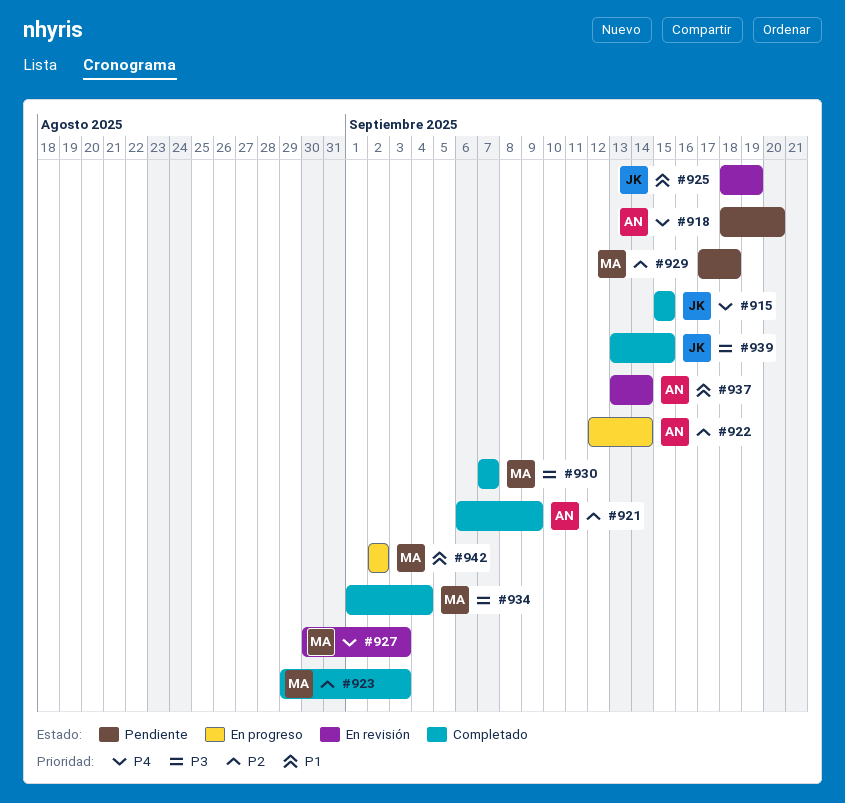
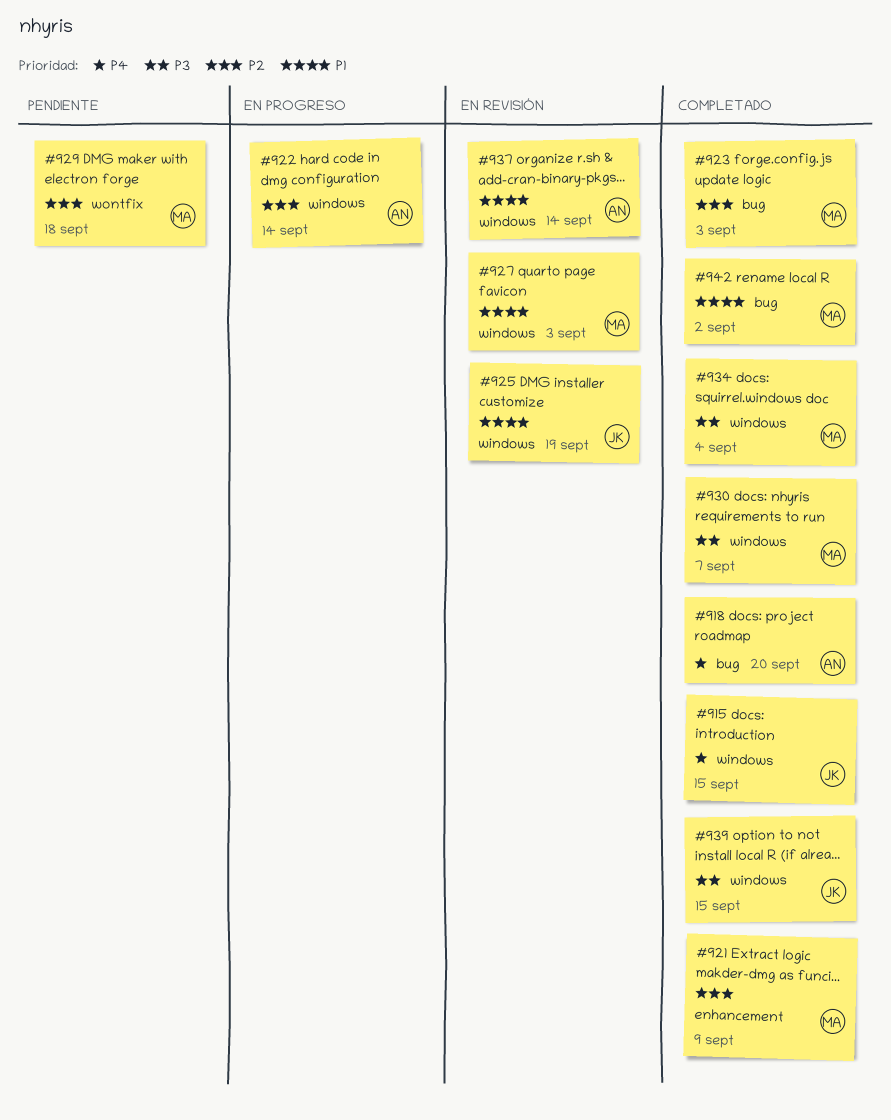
#918, status: Pendiente -> Completado
#921, owner: AN -> MA
#927, priority: P4 -> P1
#942, status: En progreso -> Completado

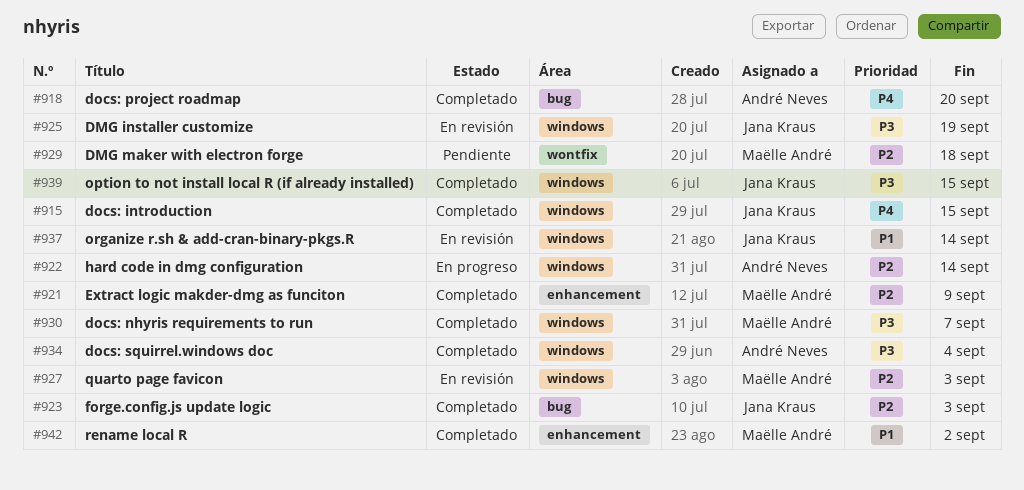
#923, owner: Maëlle André -> Jana Kraus
#925, priority: P1 -> P3
#927, priority: P1 -> P2
#934, owner: Maëlle André -> André Neves
#937, owner: André Neves -> Jana Kraus
#942, label: bug -> enhancement

